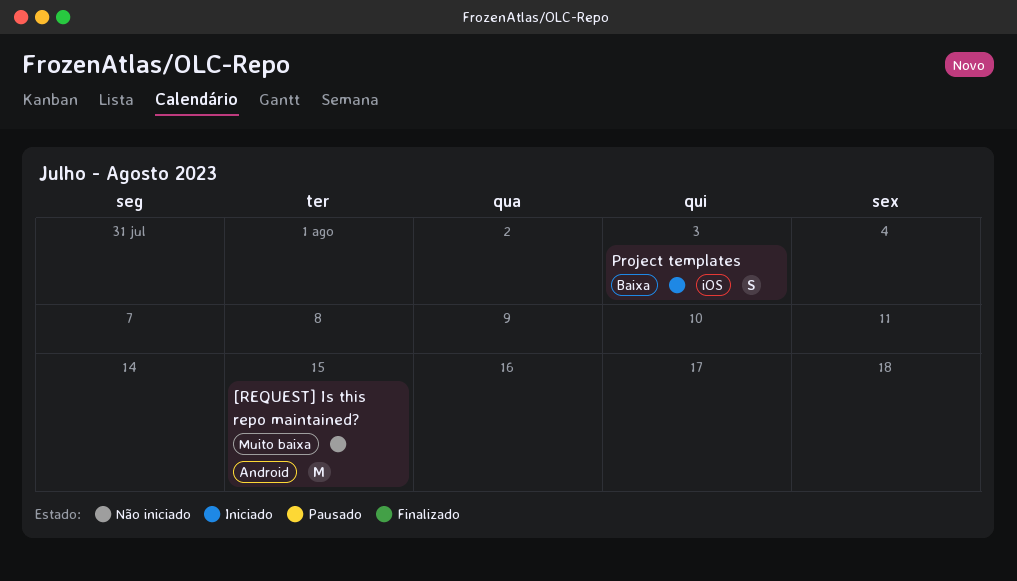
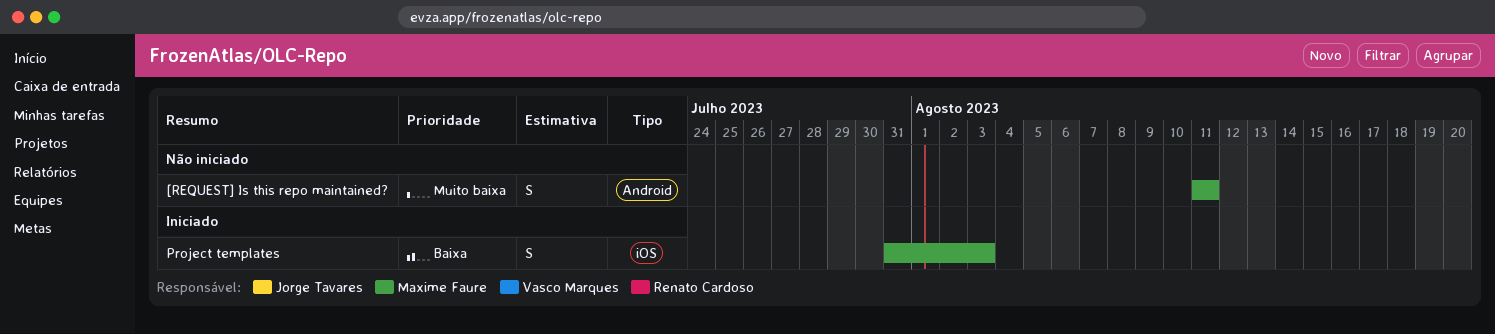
[REQUEST] Is this repo maintained?, estimate: M -> S
[REQUEST] Is this repo maintained?, due: Aug 15 -> Aug 11

